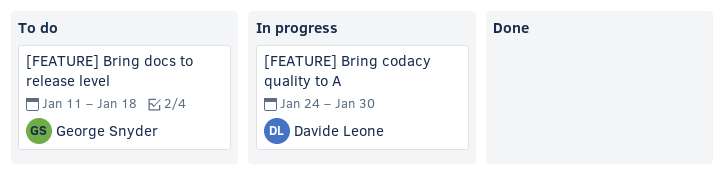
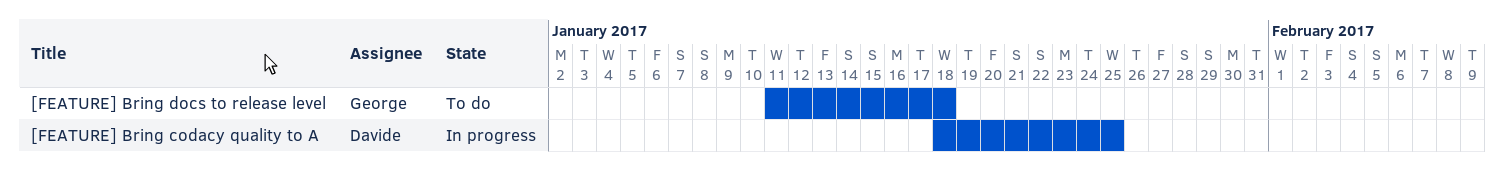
[FEATURE] Bring codacy quality to A, start: Jan 24 -> Jan 18
[FEATURE] Bring codacy quality to A, due: Jan 30 -> Jan 25

